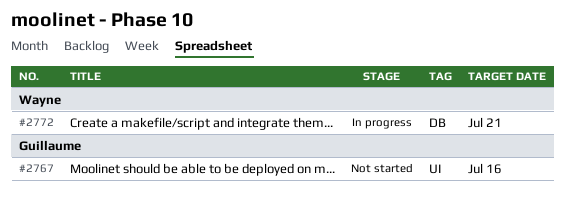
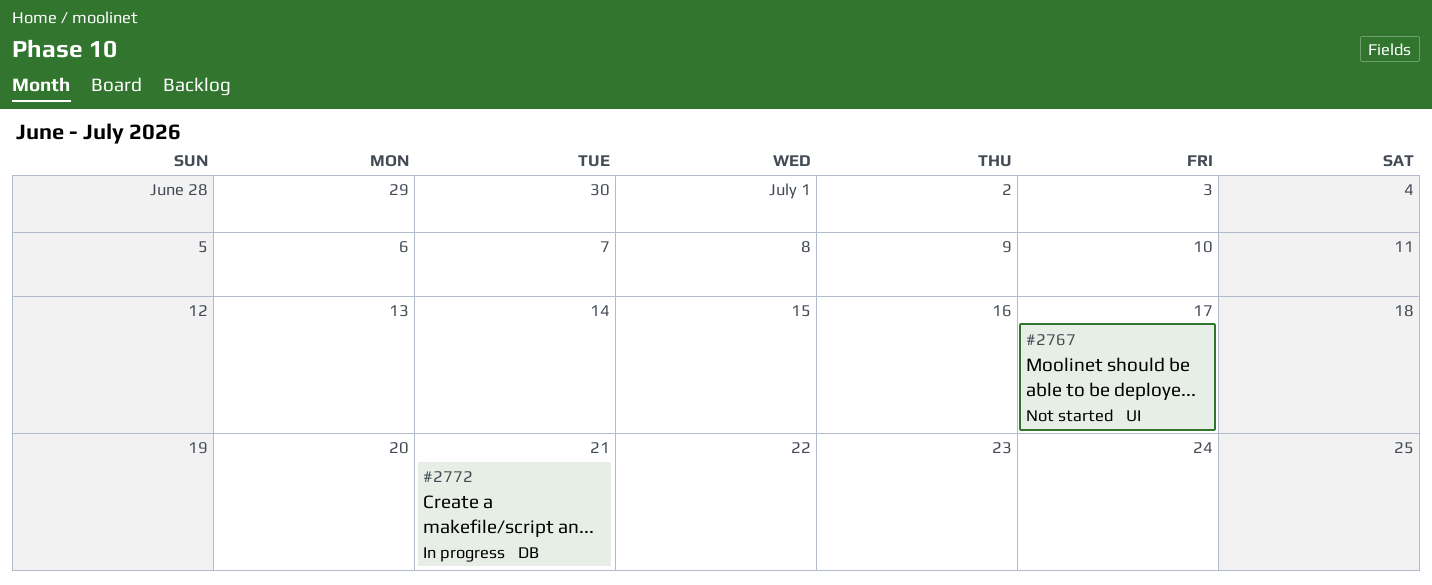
#2767, due: Jul 16 -> Jul 17

